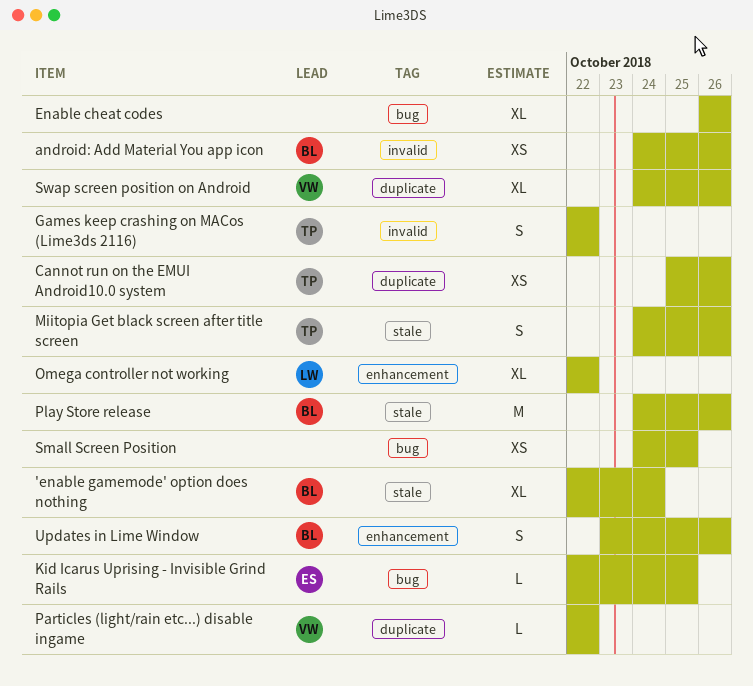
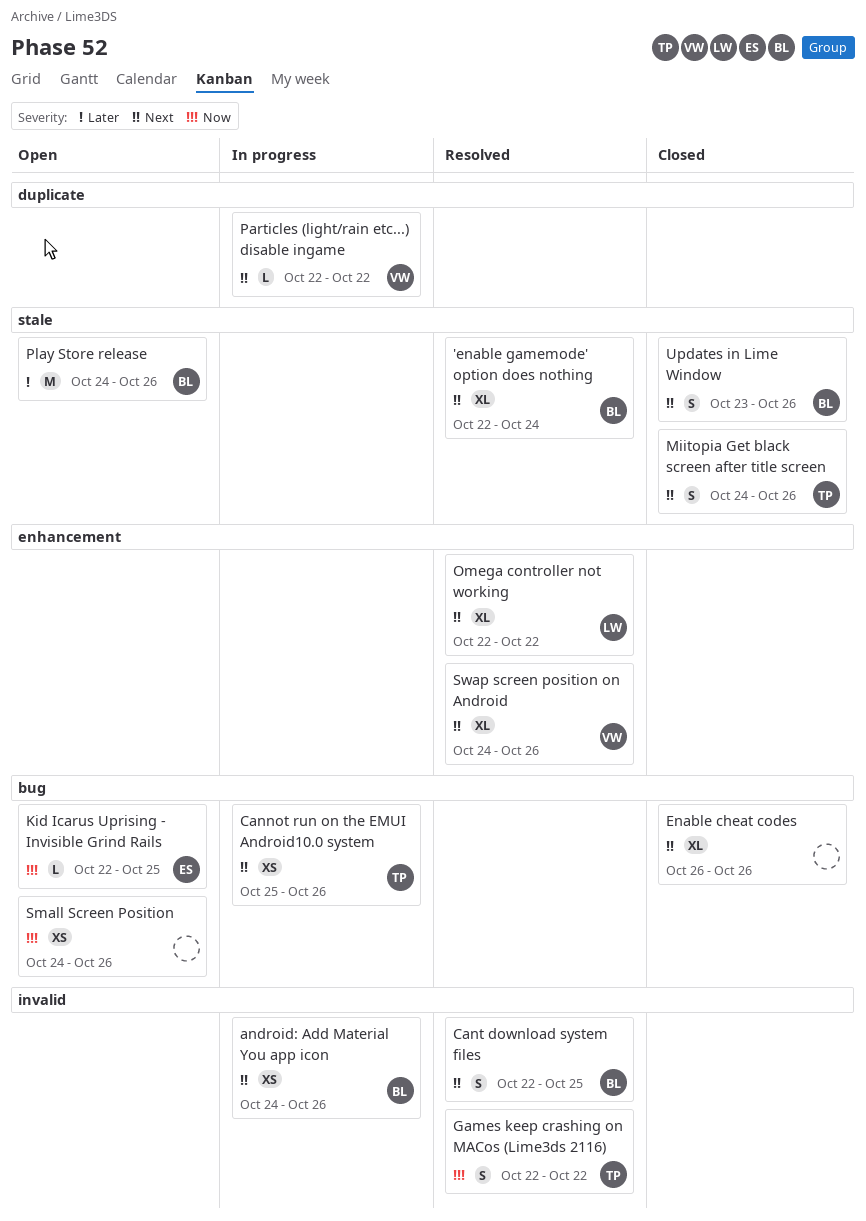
Cannot run on the EMUI Android10.0 system, label: duplicate -> bug
Cant download system files: none -> present
Small Screen Position, due: Oct 25 -> Oct 26
Swap screen position on Android, label: duplicate -> enhancement
Updates in Lime Window, label: enhancement -> stale

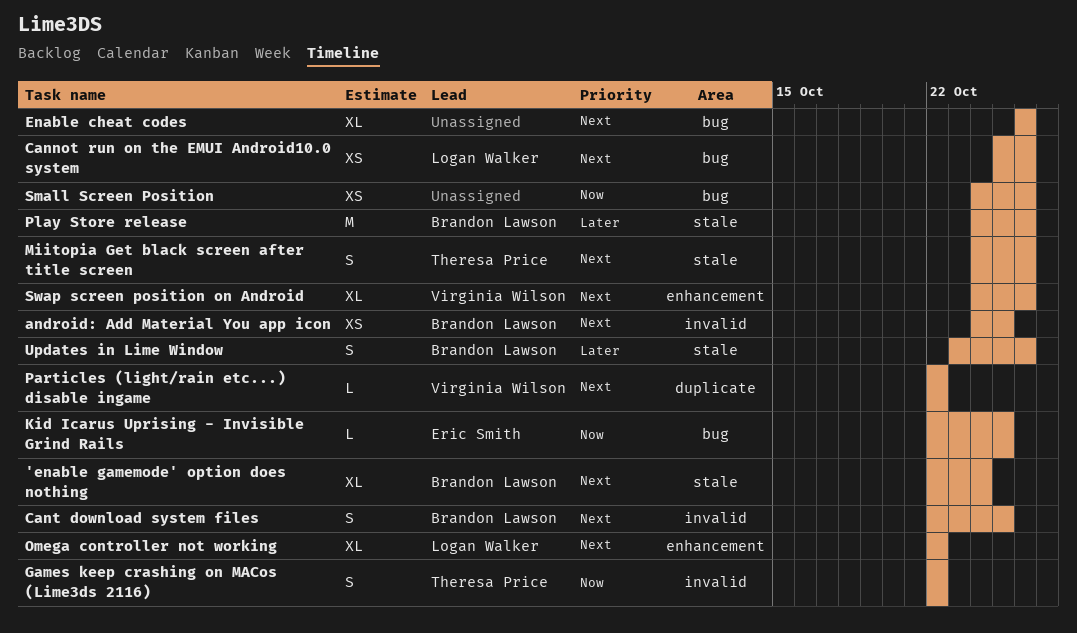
android: Add Material You app icon, due: Oct 26 -> Oct 25
Cannot run on the EMUI Android10.0 system, owner: Theresa Price -> Logan Walker
Updates in Lime Window, priority: Next -> Later

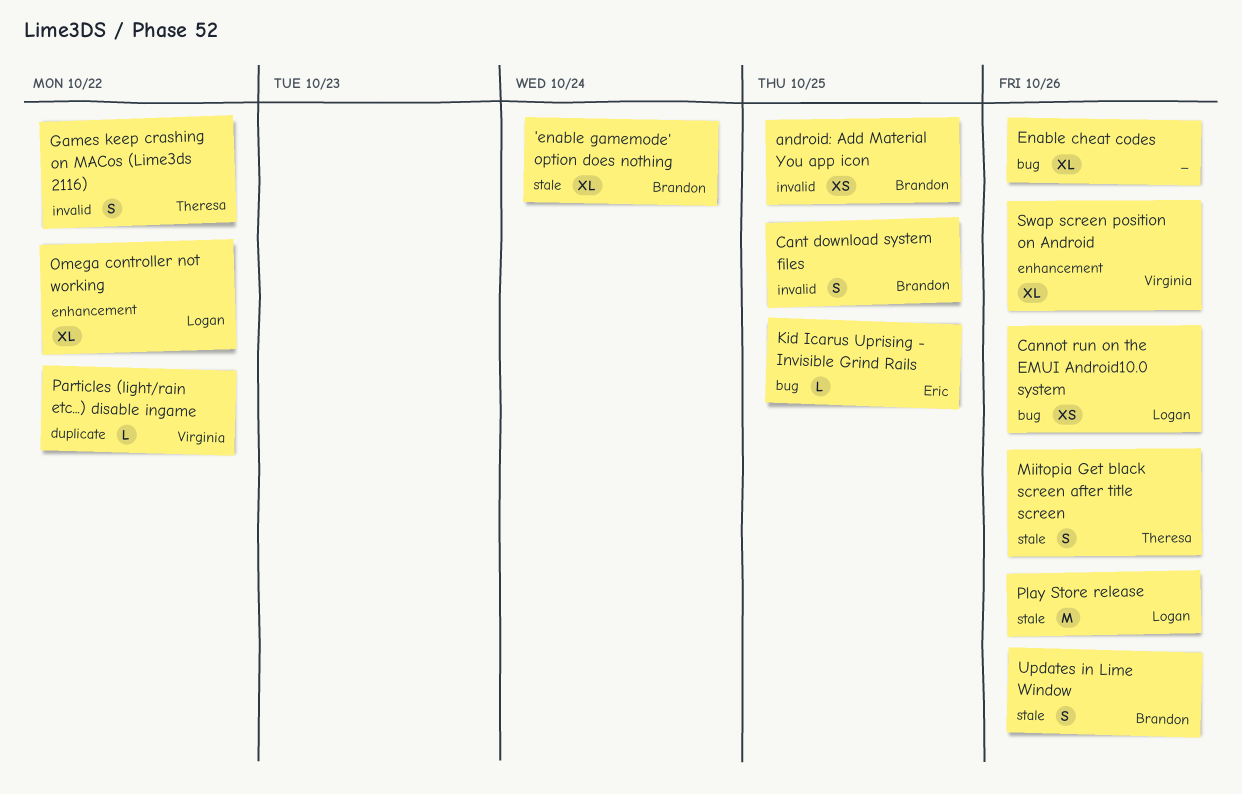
Play Store release, owner: Brandon Lawson -> Logan Walker
Small Screen Position: present -> none

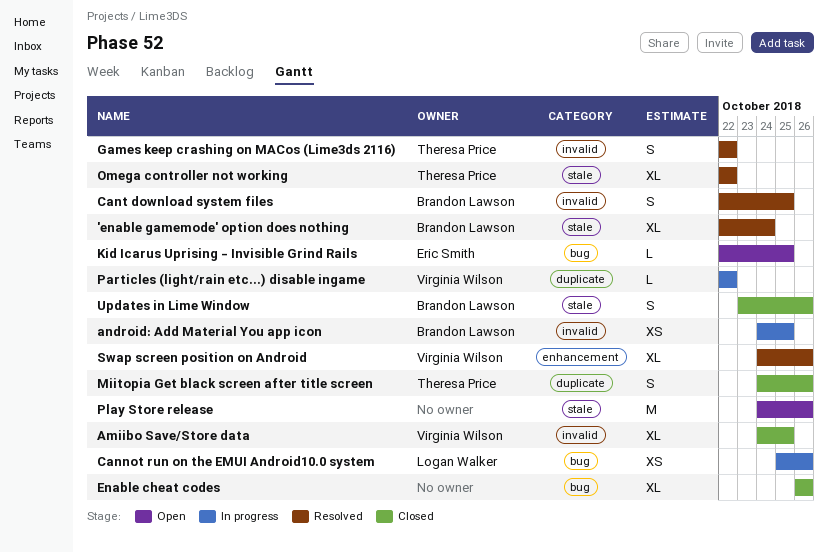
Amiibo Save/Store data: none -> present
Miitopia Get black screen after title screen, label: stale -> duplicate
Omega controller not working, owner: Logan Walker -> Theresa Price
Omega controller not working, label: enhancement -> stale
Play Store release, owner: Logan Walker -> none

